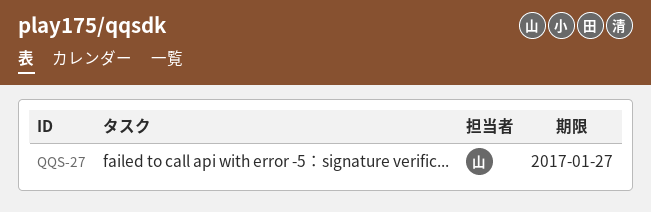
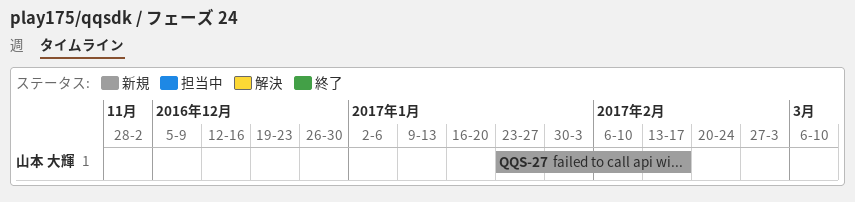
QQS-27, due: Jan 27 -> Feb 17

